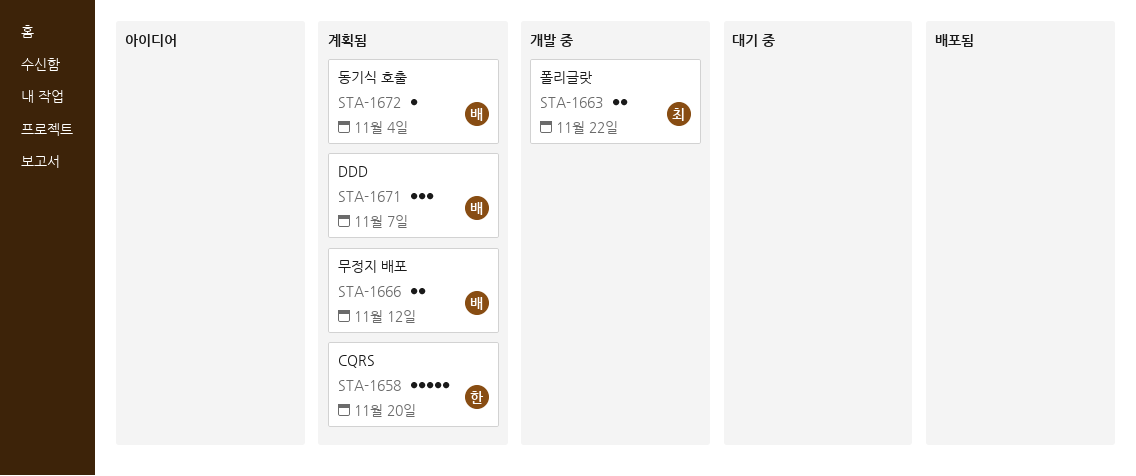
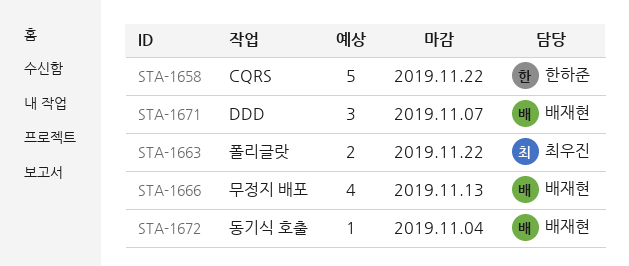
STA-1658, due: Nov 20 -> Nov 22
STA-1666, estimate: 2 -> 4
STA-1666, due: Nov 12 -> Nov 13

